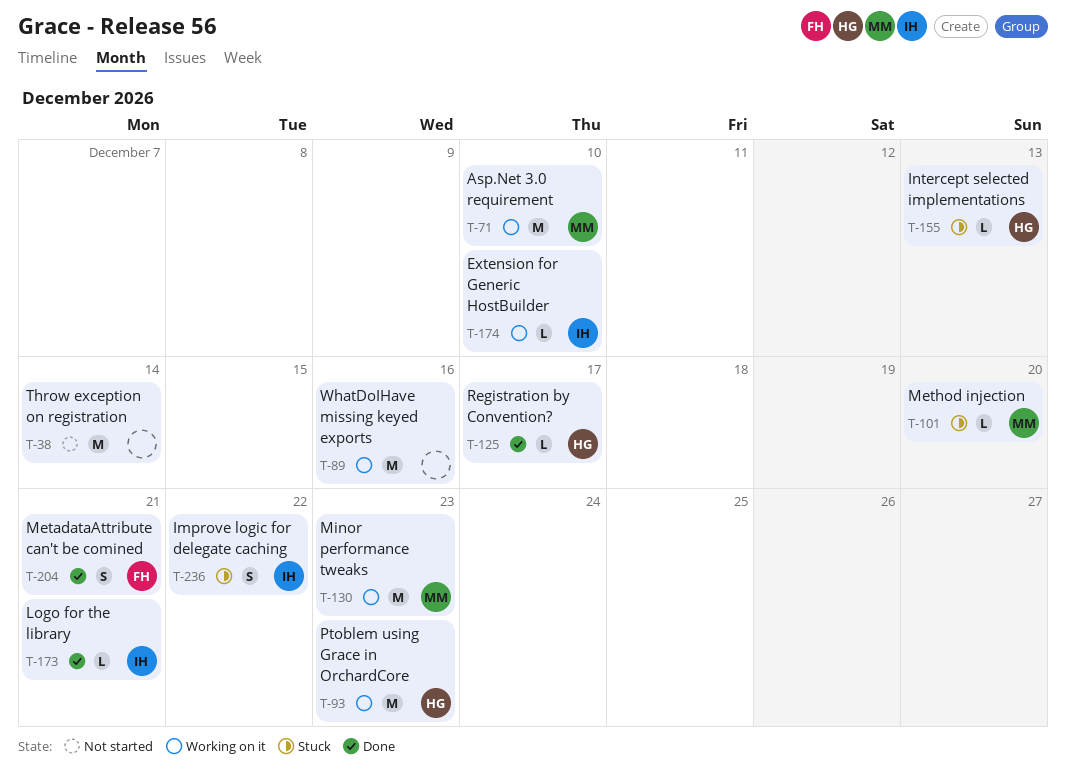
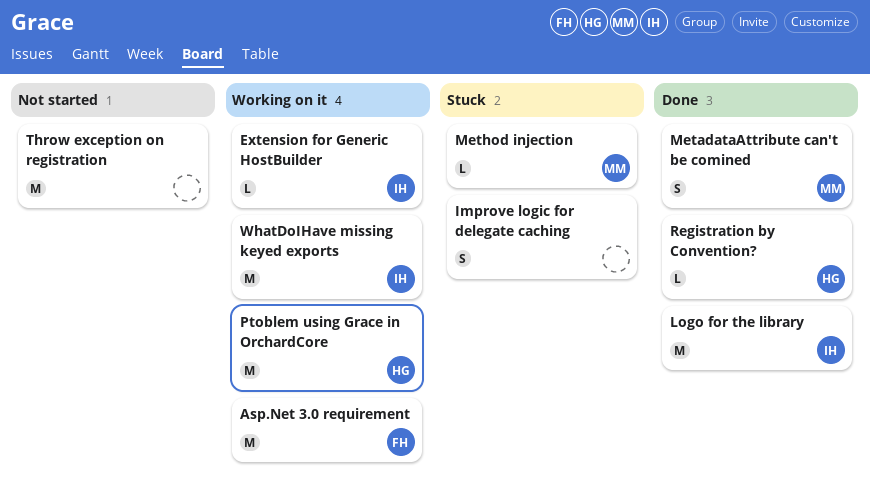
Asp.Net 3.0 requirement, owner: MM -> FH
Improve logic for delegate caching, owner: IH -> none
Intercept selected implementations: present -> none
Logo for the library, estimate: L -> M
MetadataAttribute can't be comined, owner: FH -> MM
Minor performance tweaks: present -> none
WhatDoIHave missing keyed exports, owner: none -> IH

